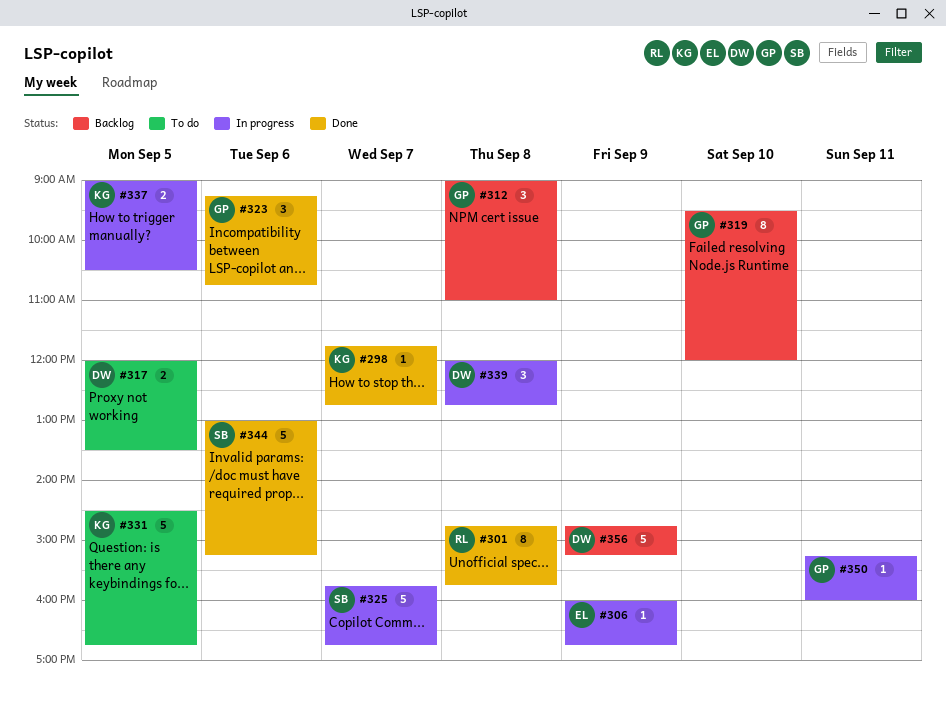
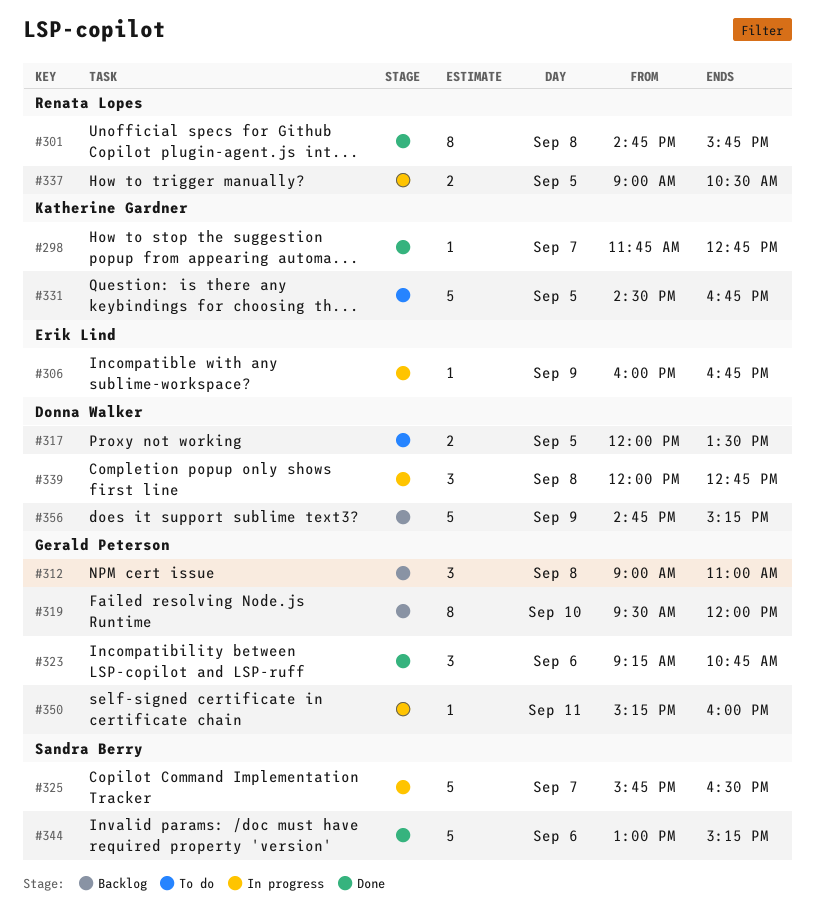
#325, ends: 16:45 -> 16:30
#337, owner: Katherine Gardner -> Renata Lopes

